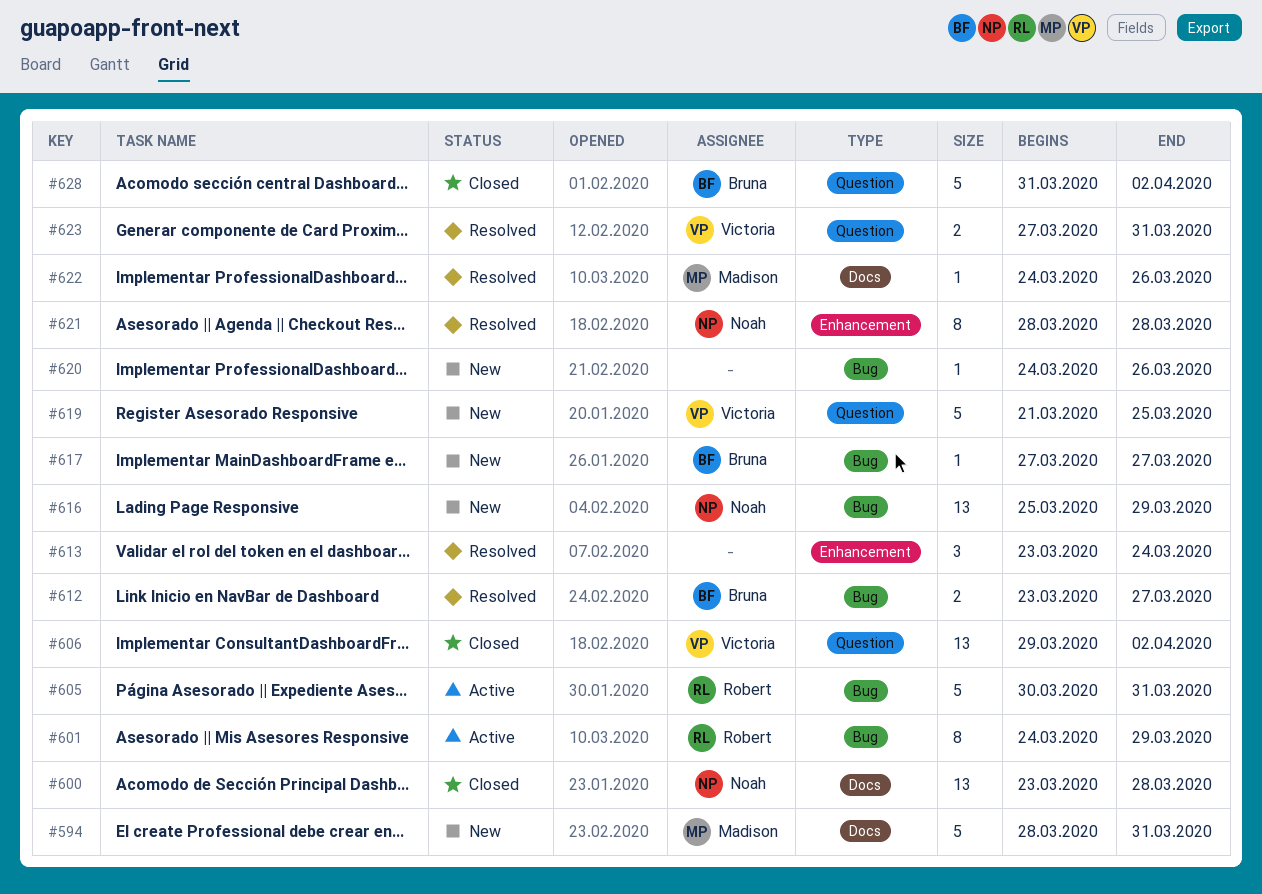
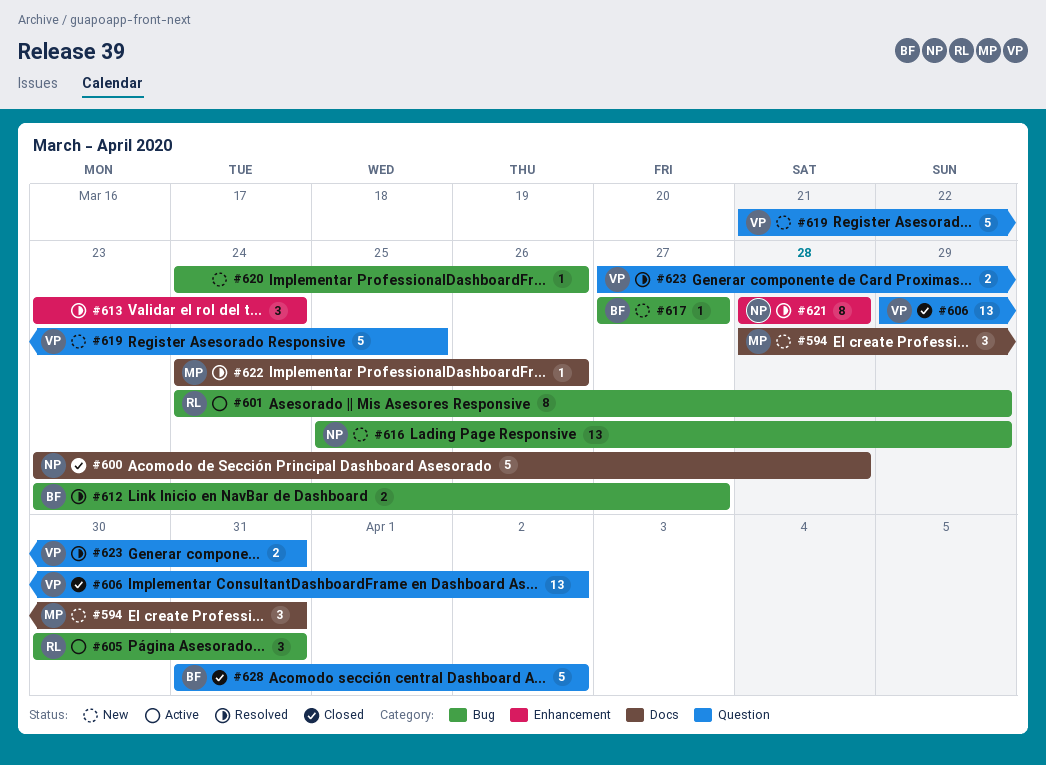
#594, estimate: 5 -> 3
#600, estimate: 13 -> 5
#605, estimate: 5 -> 3

